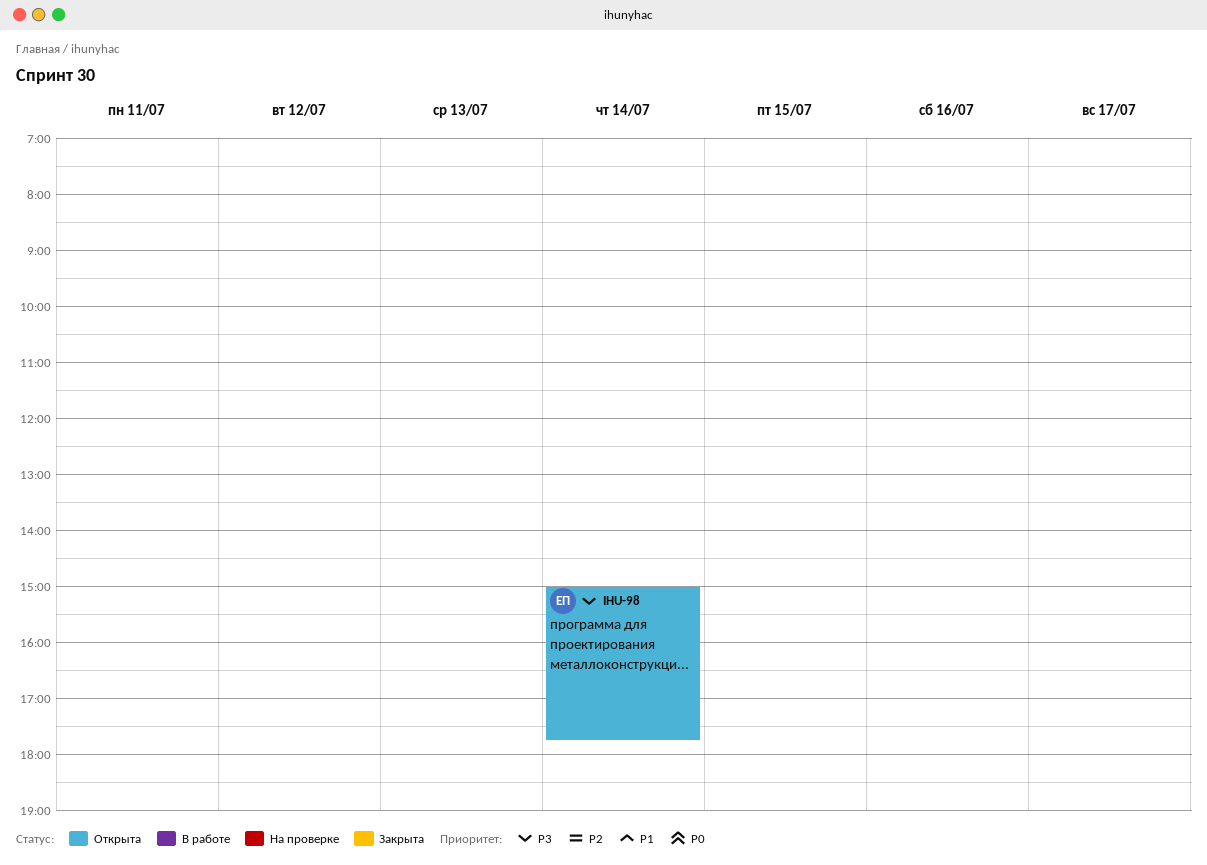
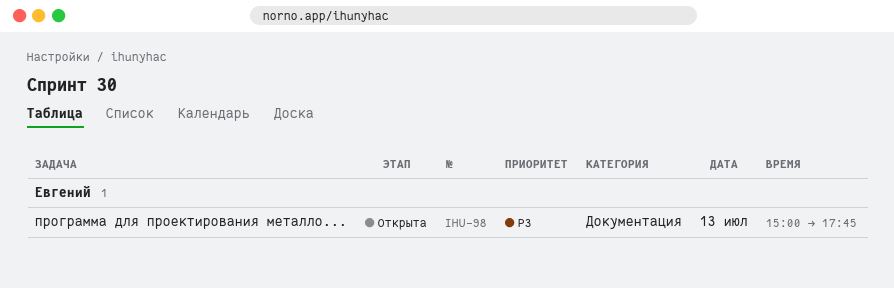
IHU-98, day: Jul 14 -> Jul 13

